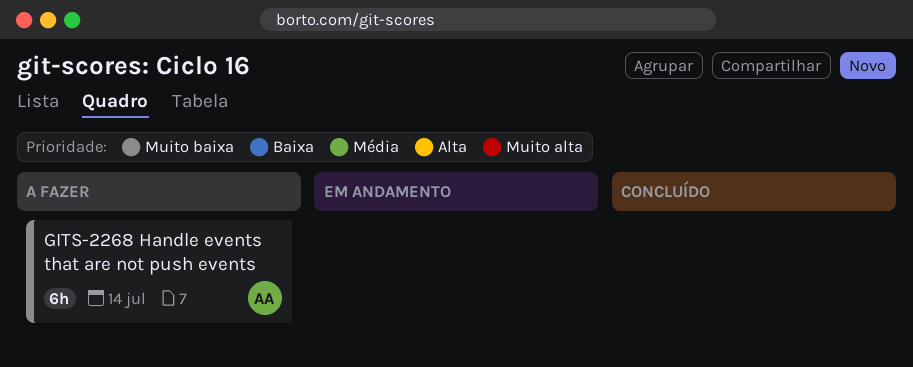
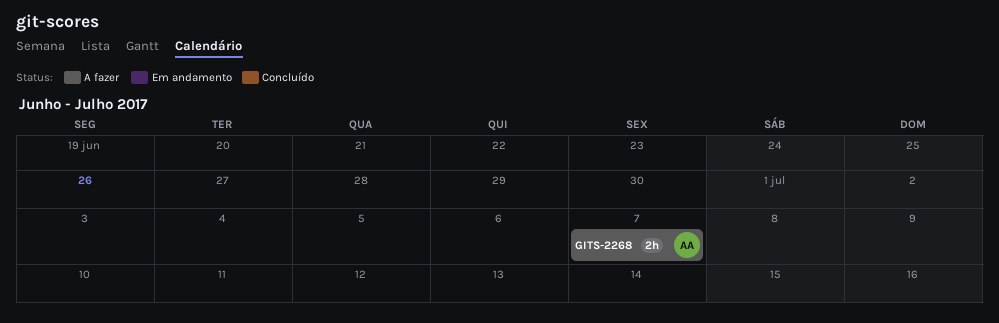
GITS-2268, estimate: 6h -> 2h
GITS-2268, due: Jul 14 -> Jul 7

